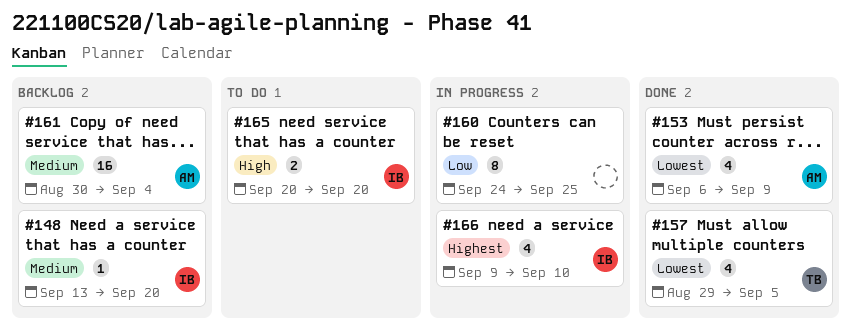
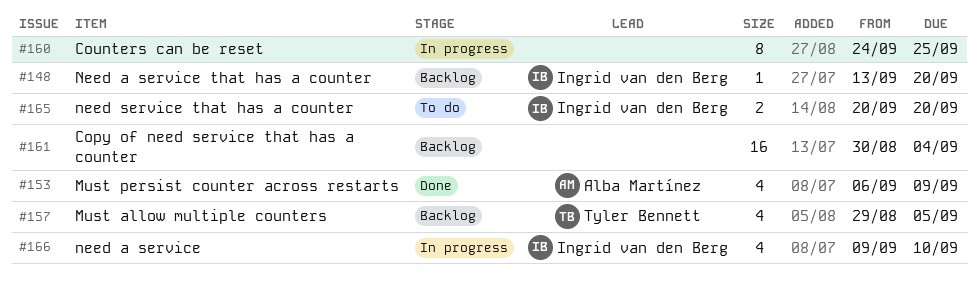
#157, status: Done -> Backlog
#161, owner: Alba Martínez -> none

